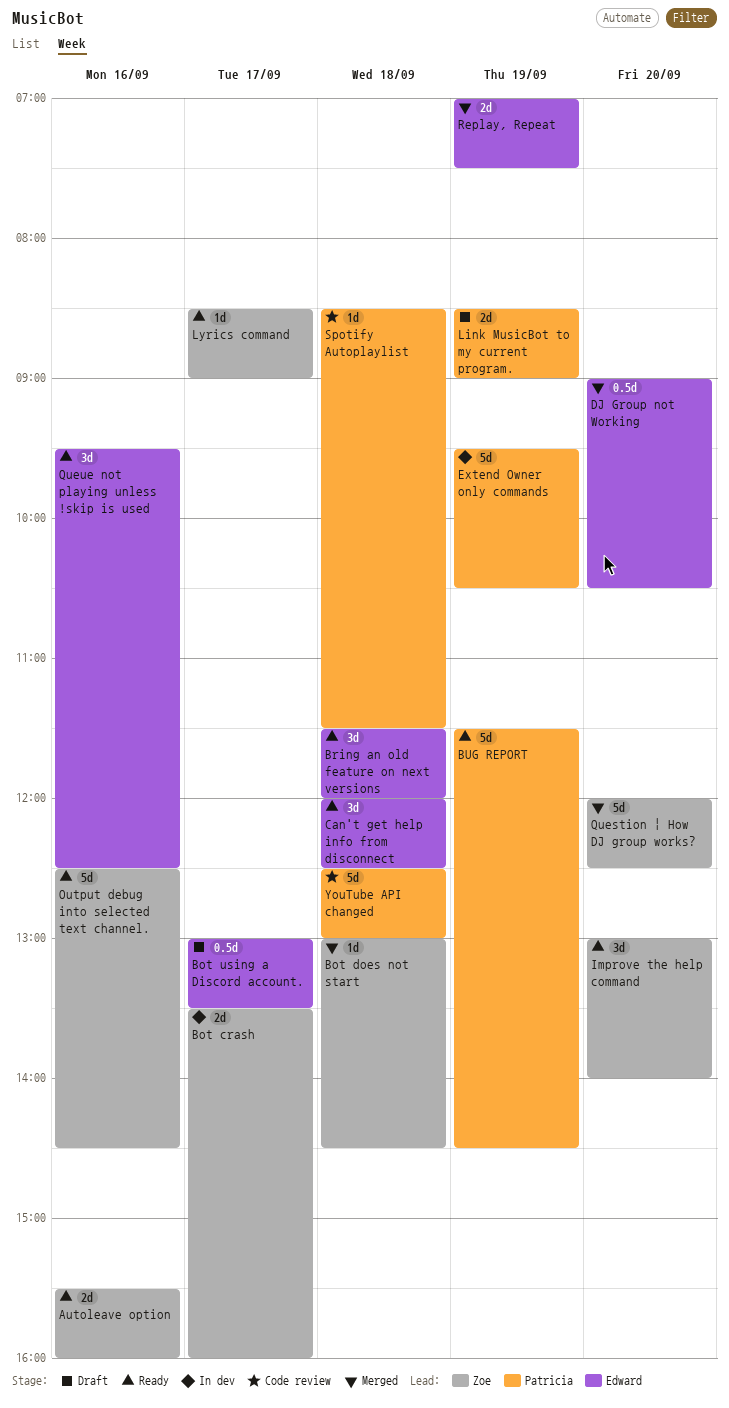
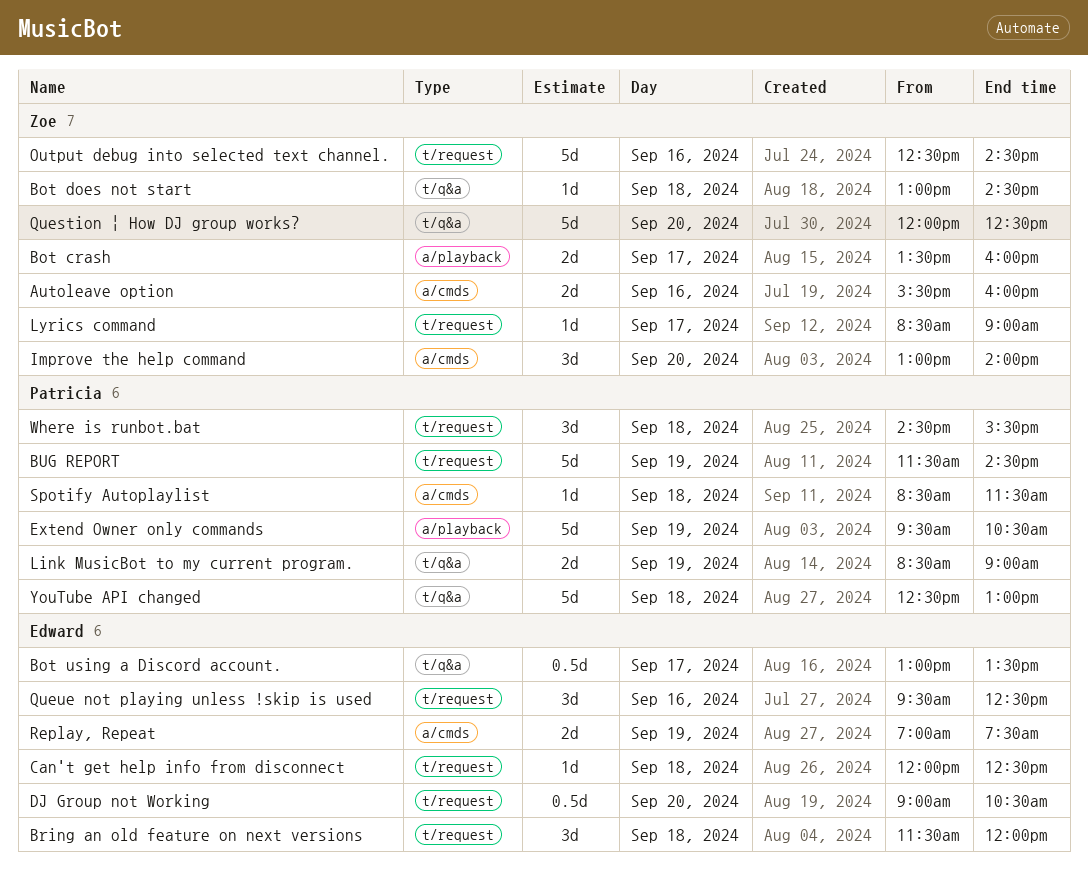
Can't get help info from disconnect, estimate: 3d -> 1d
Where is runbot.bat: none -> present

